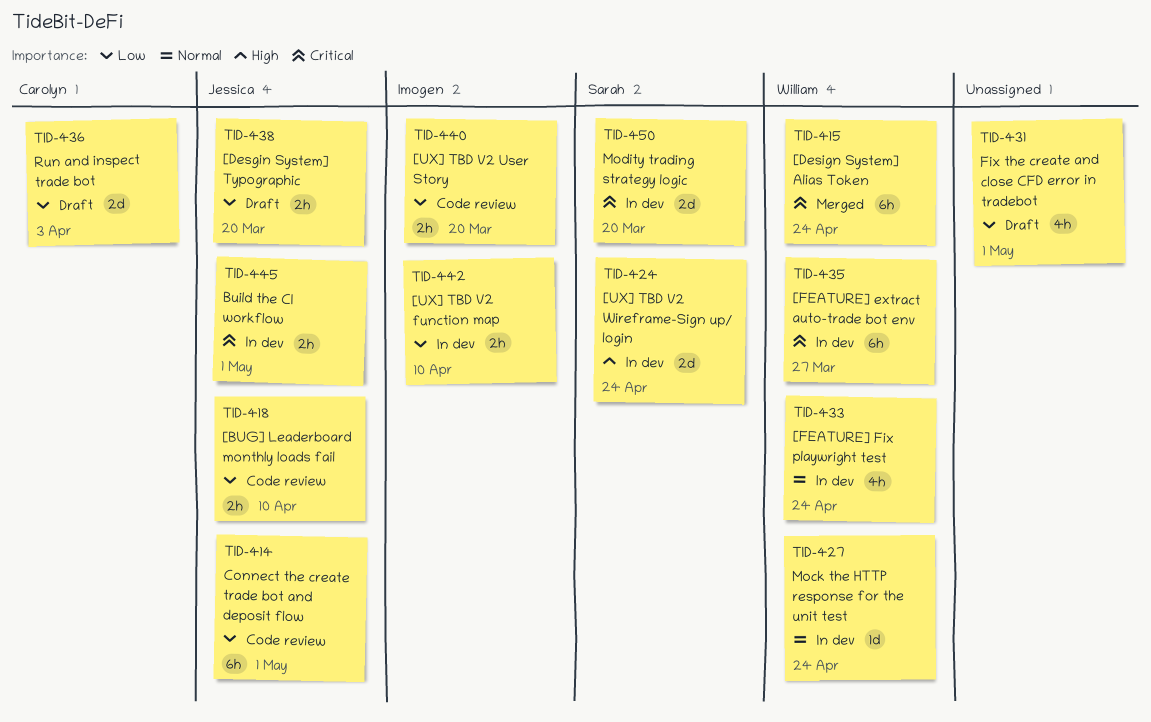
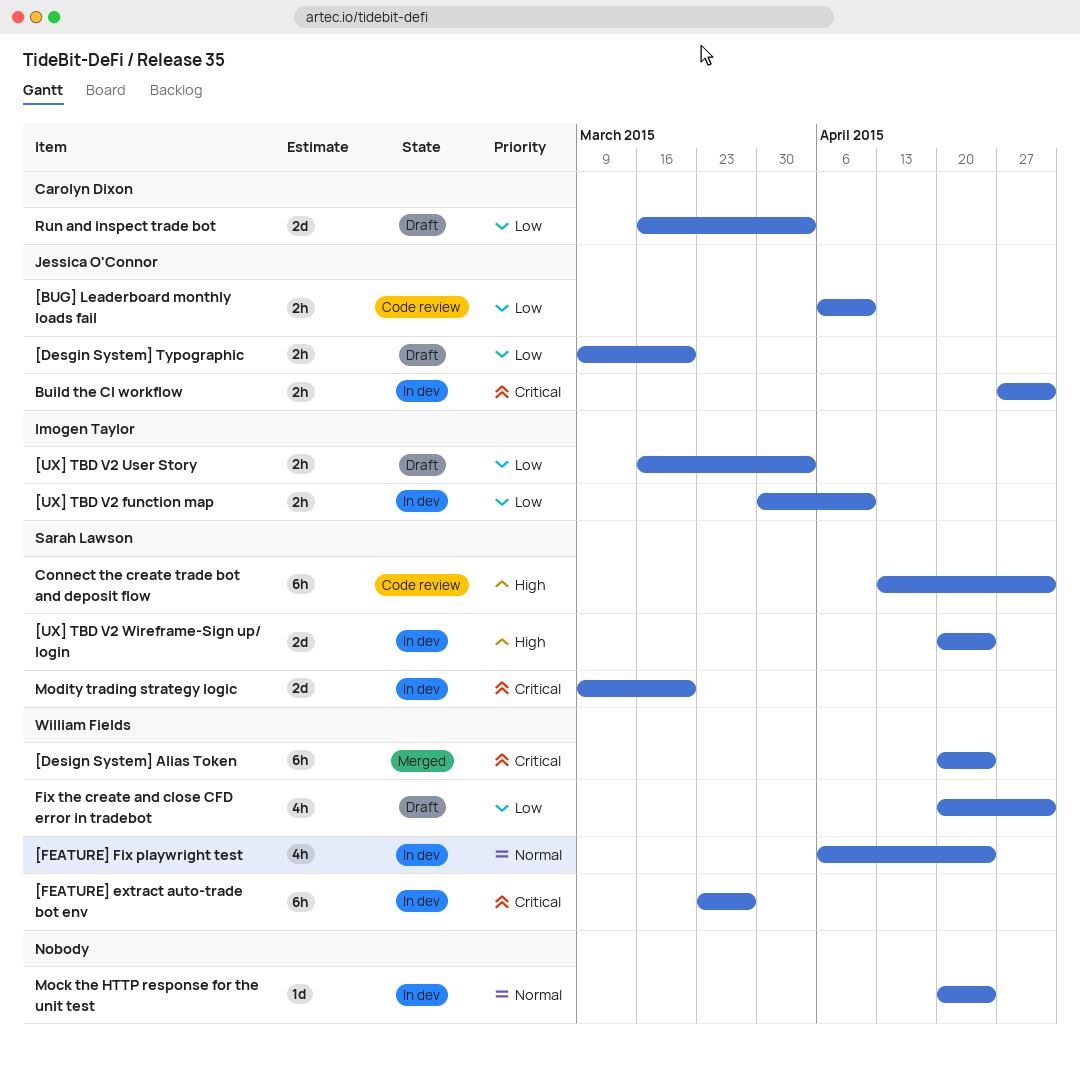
[UX] TBD V2 User Story, status: Code review -> Draft
[UX] TBD V2 User Story, due: Mar 20 -> Apr 3
Connect the create trade bot and deposit flow, owner: Jessica O'Connor -> Sarah Lawson
Connect the create trade bot and deposit flow, priority: Low -> High
Fix the create and close CFD error in tradebot, owner: none -> William Fields
Mock the HTTP response for the unit test, owner: William Fields -> none

